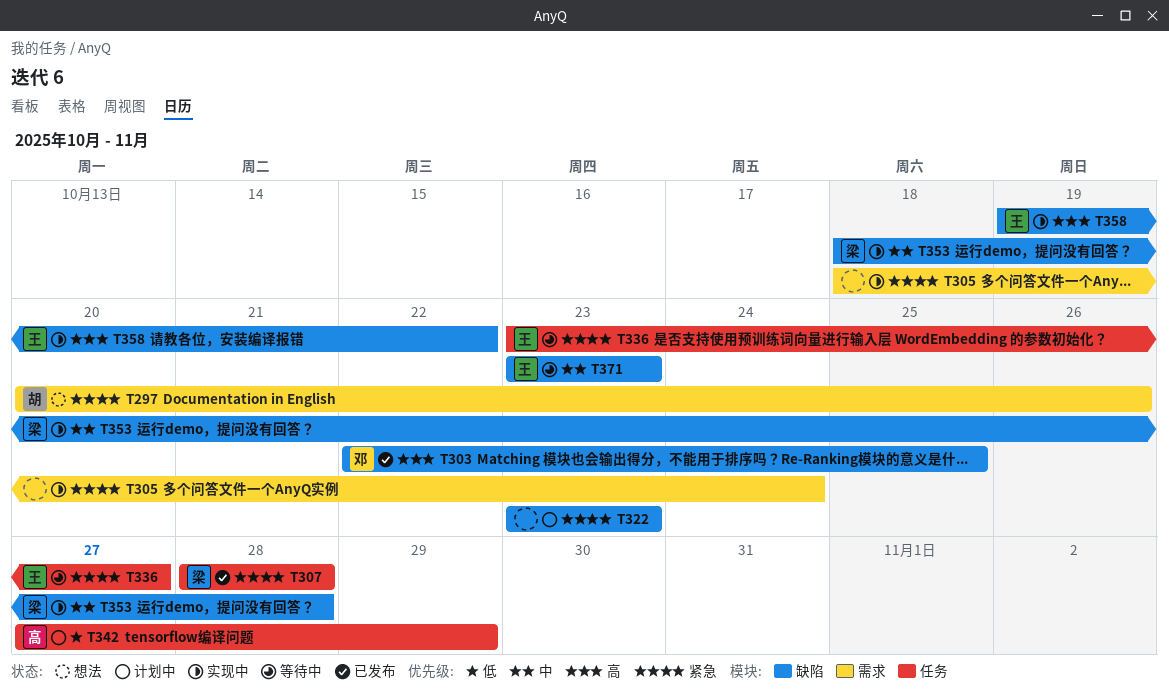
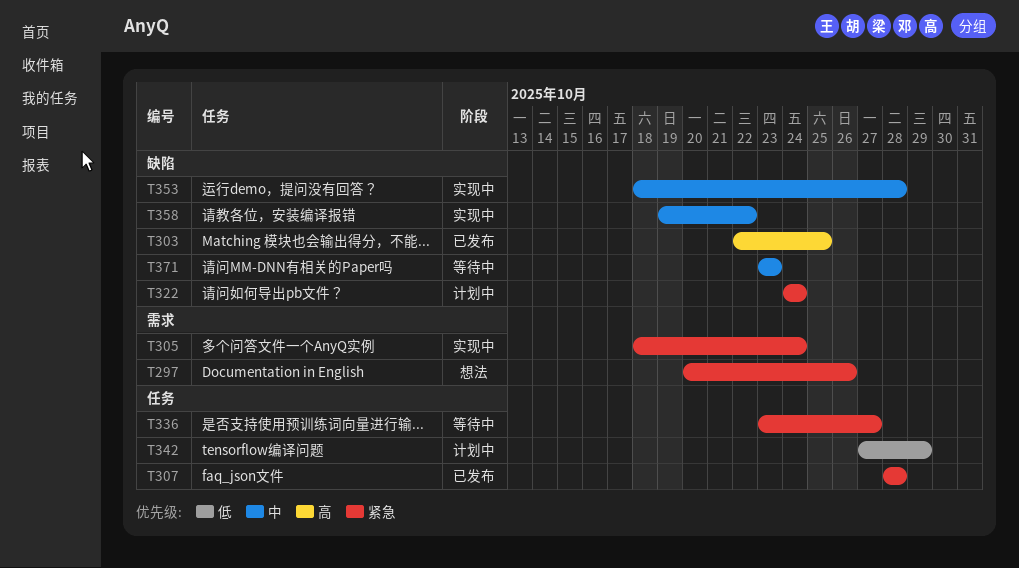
T322, start: Oct 23 -> Oct 24
T322, due: Oct 23 -> Oct 24
T358, priority: 高 -> 中

